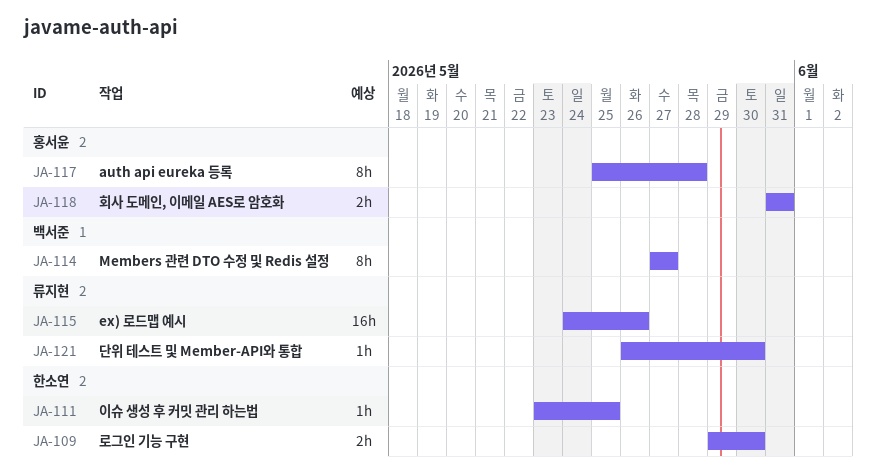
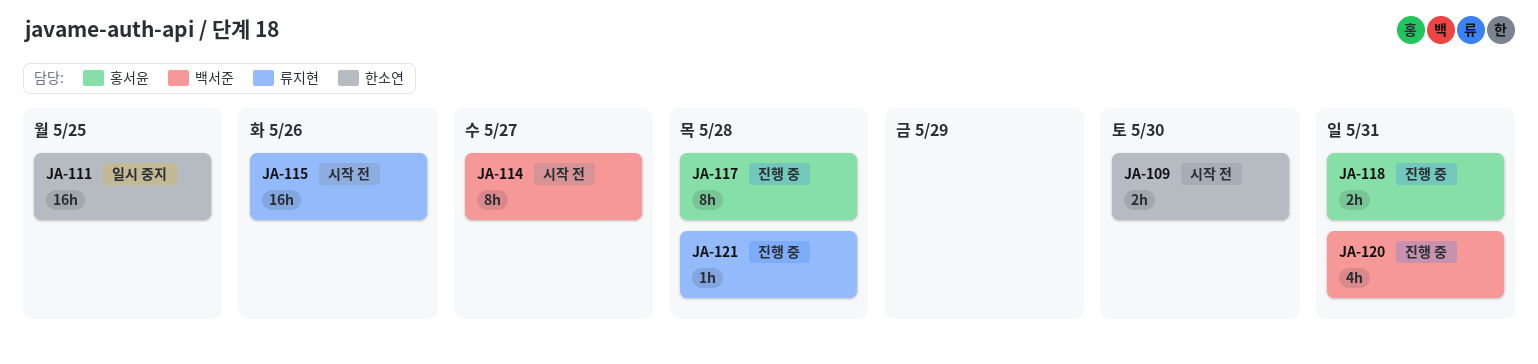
JA-111, estimate: 1h -> 16h
JA-120: none -> present
JA-121, due: May 30 -> May 28

